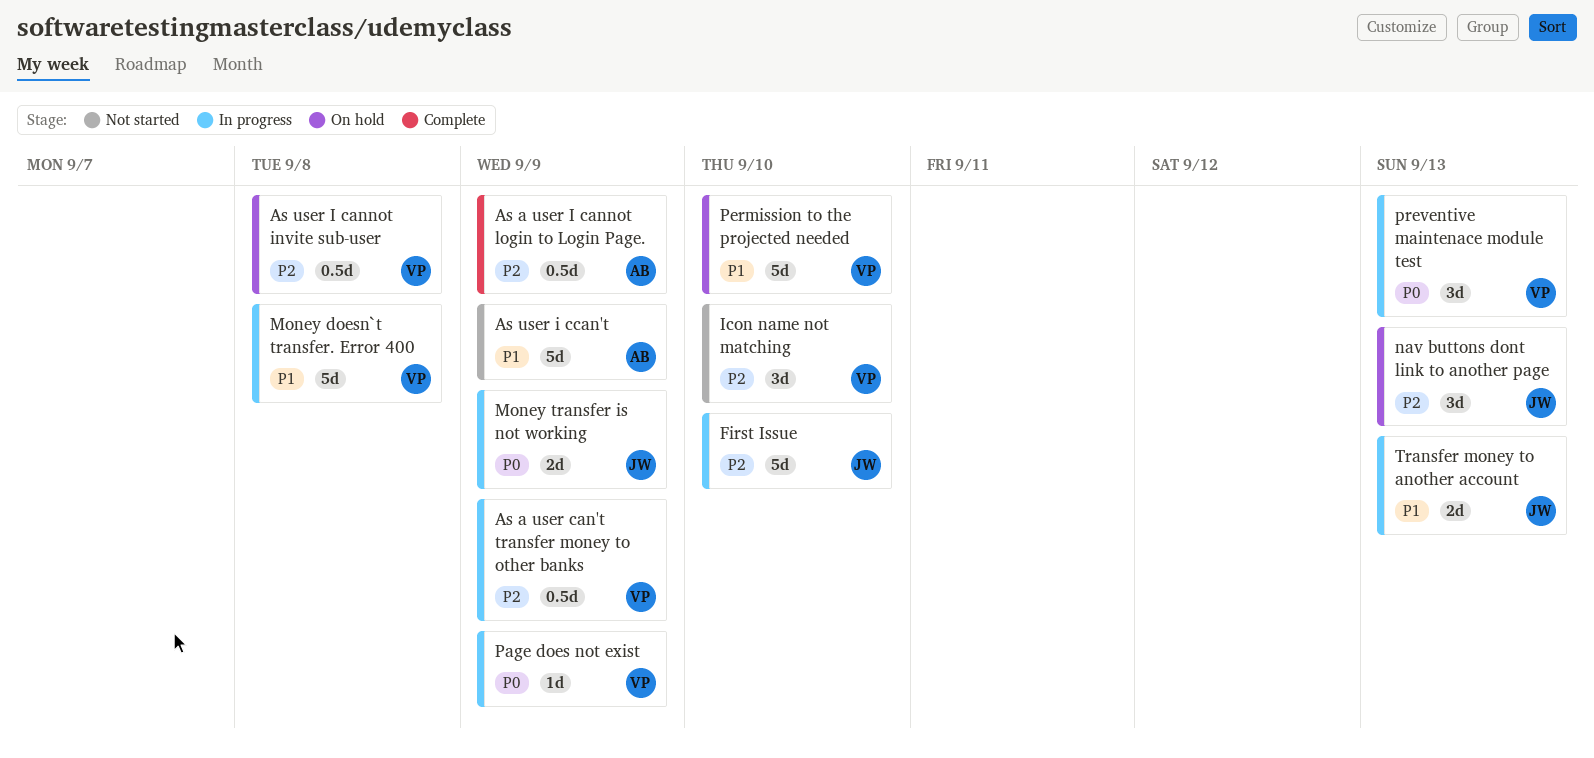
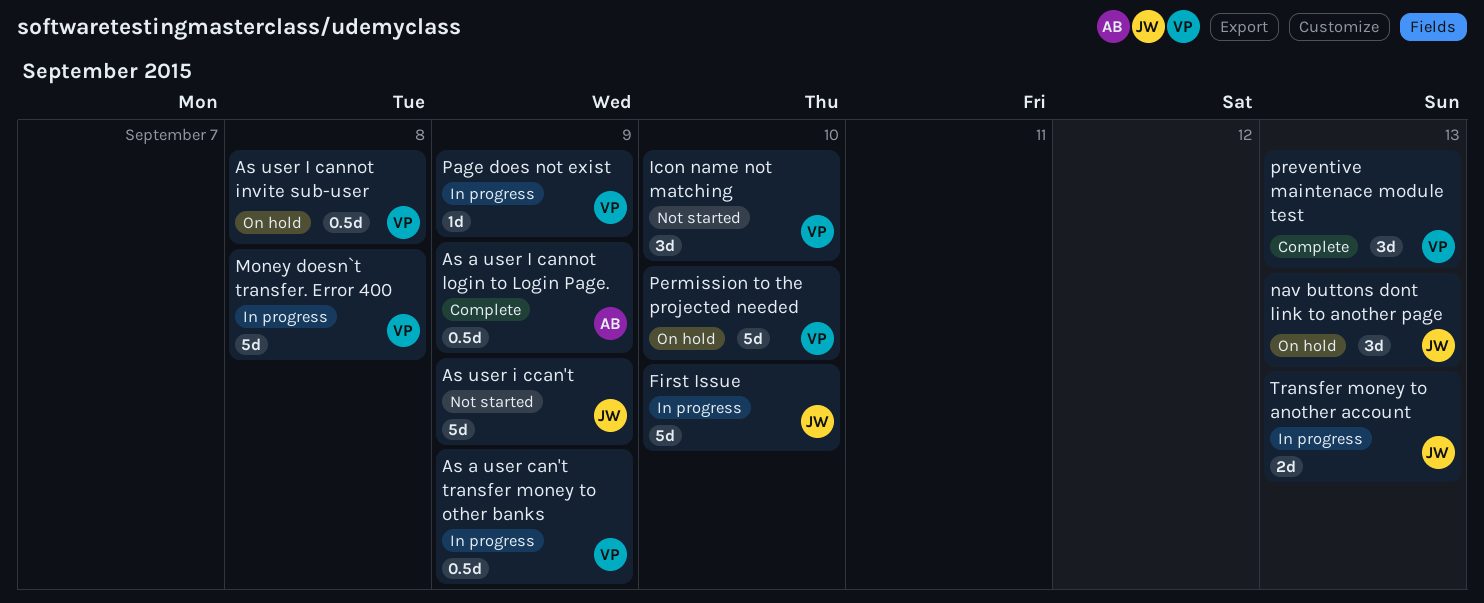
As user i ccan't, owner: AB -> JW
Money transfer is not working: present -> none
preventive maintenace module test, status: In progress -> Complete

